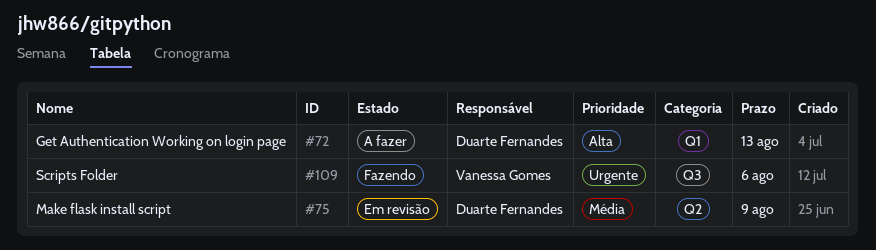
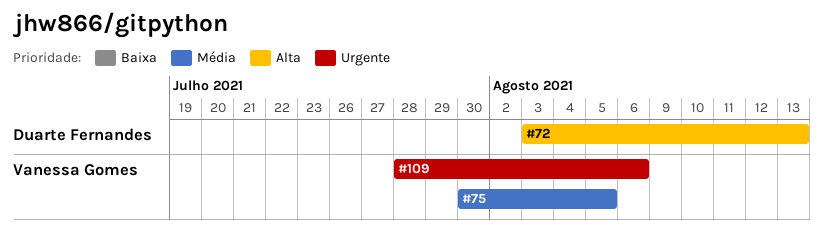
#75, owner: Duarte Fernandes -> Vanessa Gomes
#75, due: Aug 9 -> Aug 5

